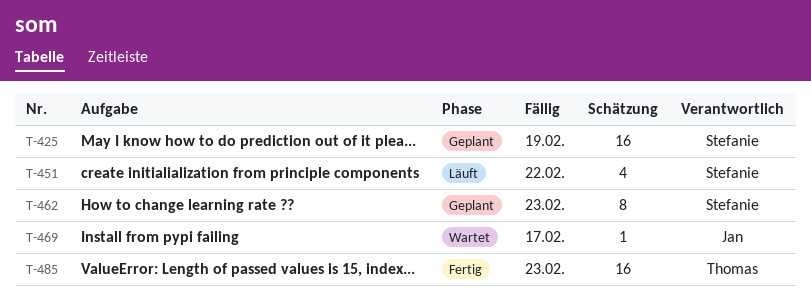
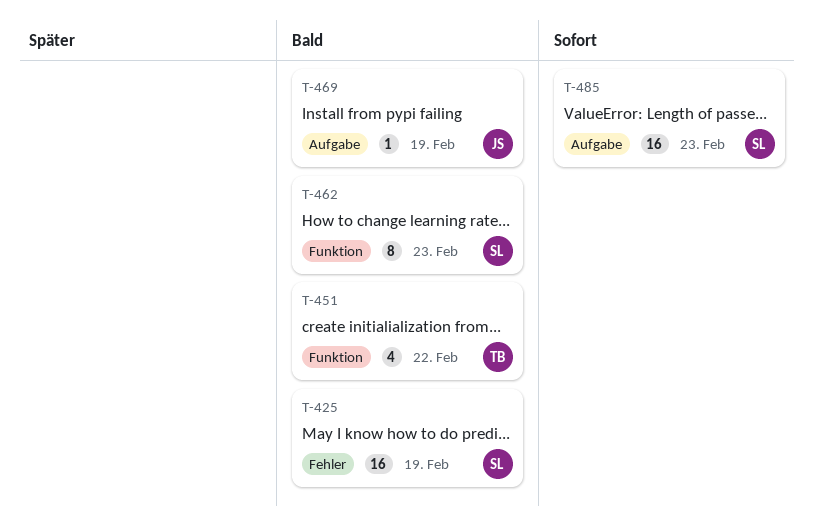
T-451, owner: Stefanie -> Thomas
T-469, due: Feb 17 -> Feb 19
T-485, owner: Thomas -> Stefanie

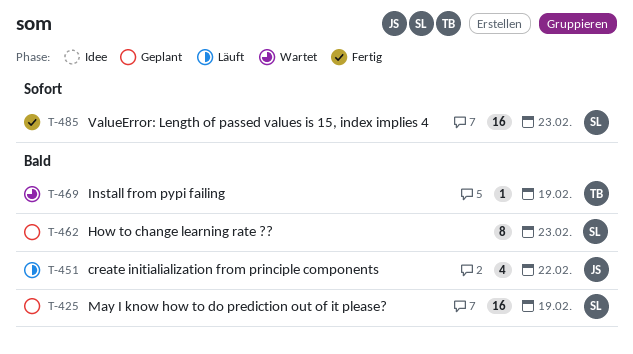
T-451, owner: TB -> JS
T-469, owner: JS -> TB

